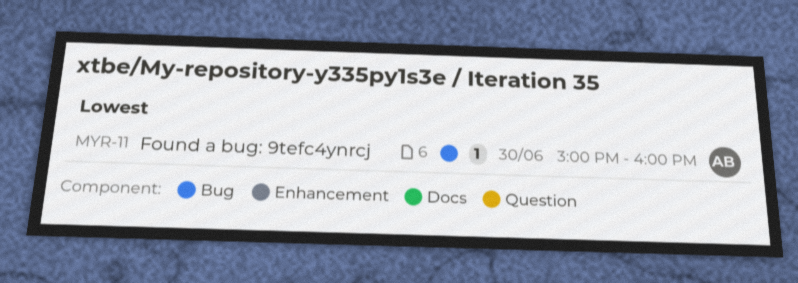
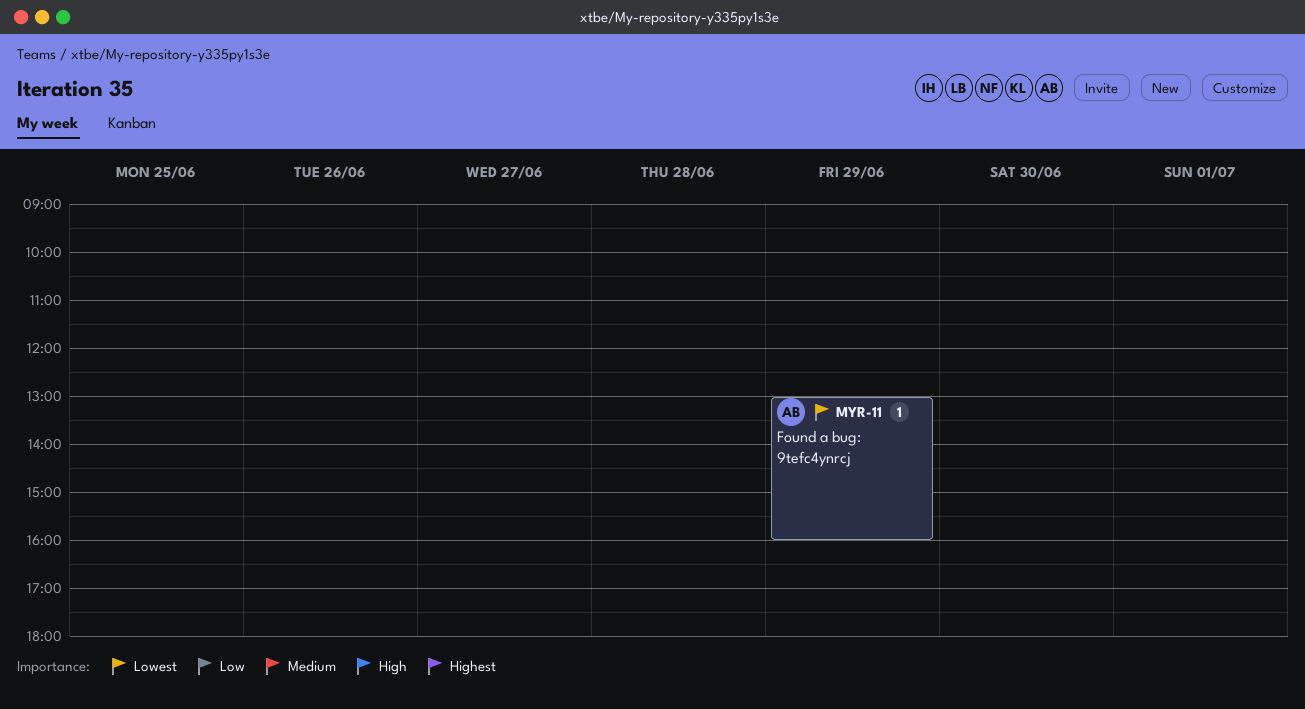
MYR-11, day: Jun 30 -> Jun 29
MYR-11, begins: 15:00 -> 13:00

